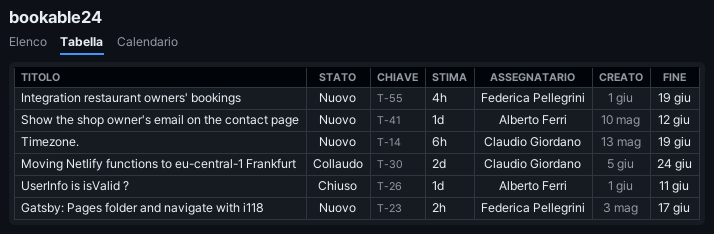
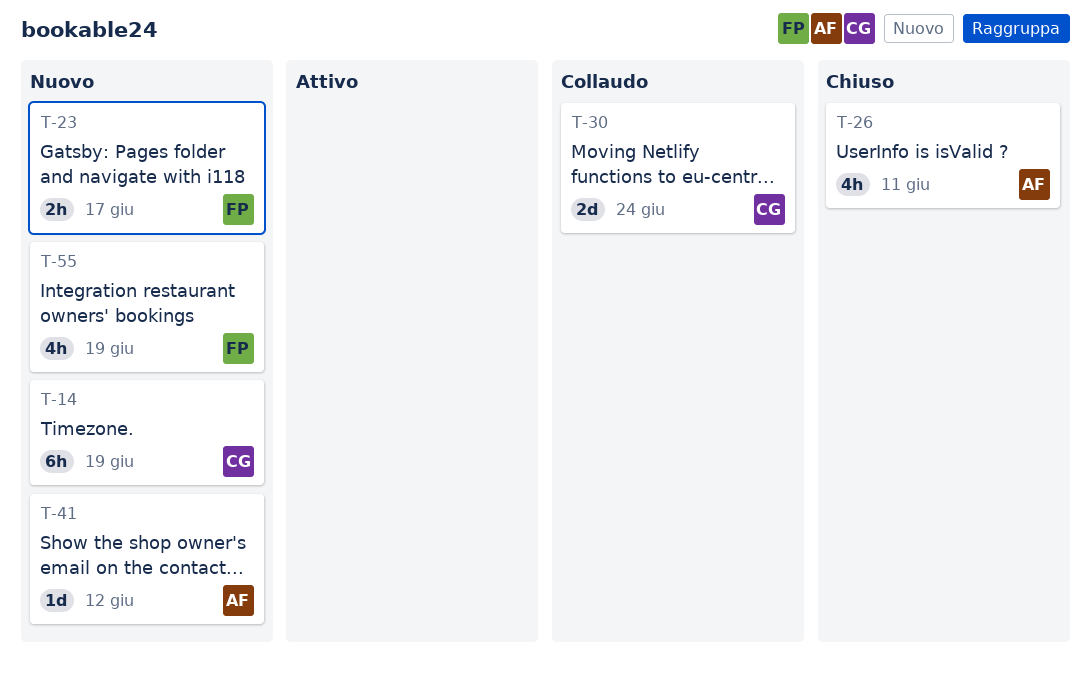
T-26, estimate: 1d -> 4h

